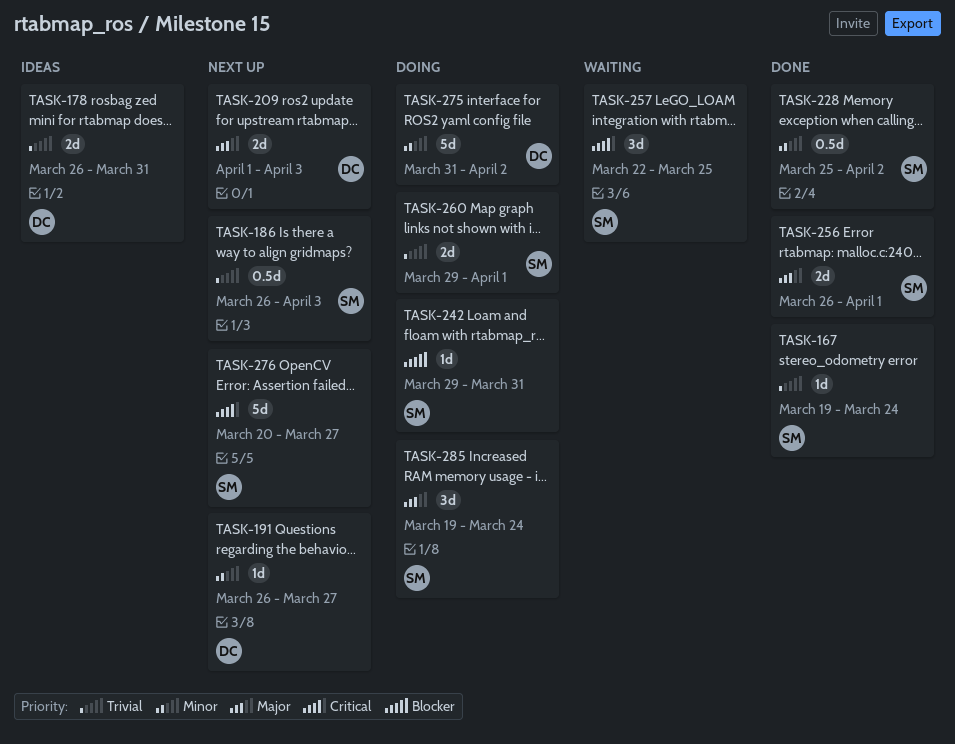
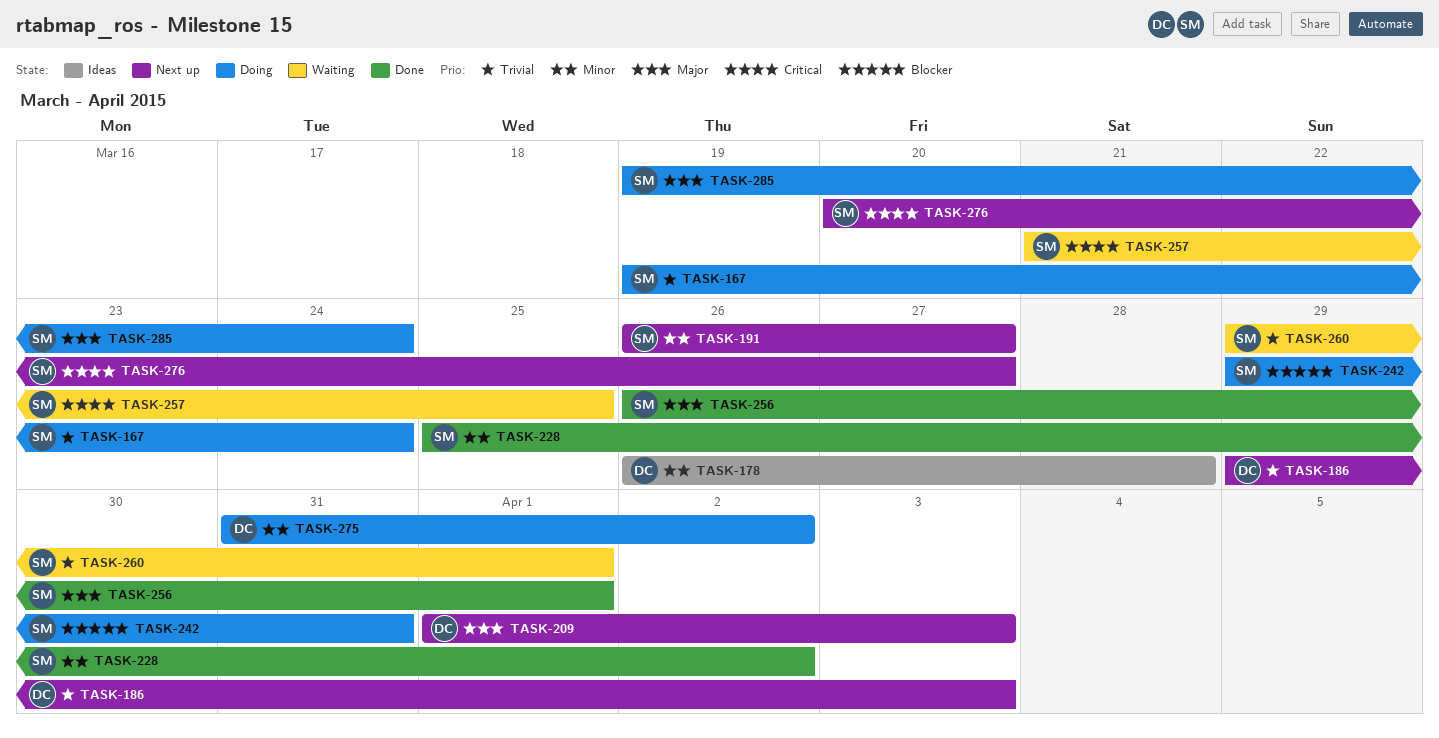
TASK-167, status: Done -> Doing
TASK-178, priority: Trivial -> Minor
TASK-178, due: Mar 31 -> Mar 28
TASK-186, owner: SM -> DC
TASK-186, start: Mar 26 -> Mar 29
TASK-191, owner: DC -> SM
TASK-257, start: Mar 22 -> Mar 21
TASK-260, status: Doing -> Waiting

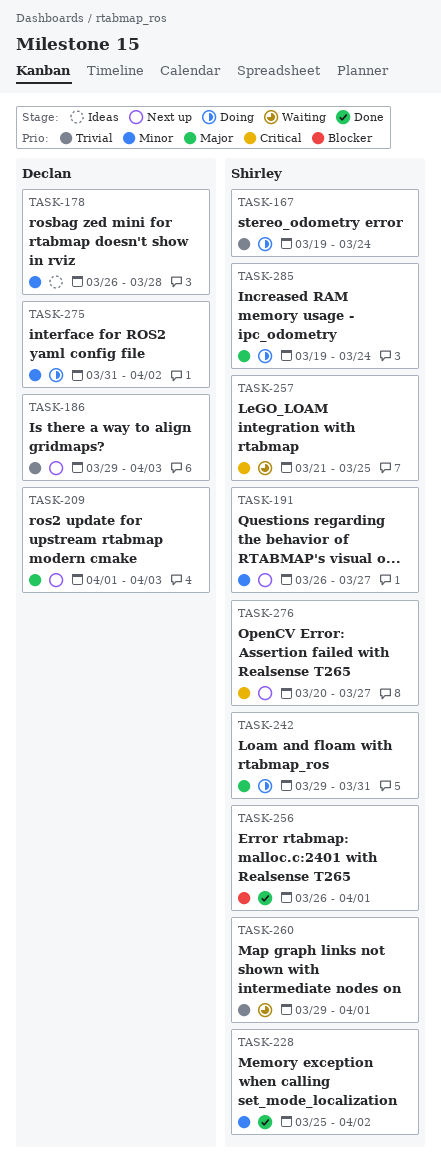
TASK-242, priority: Blocker -> Major
TASK-256, priority: Major -> Blocker

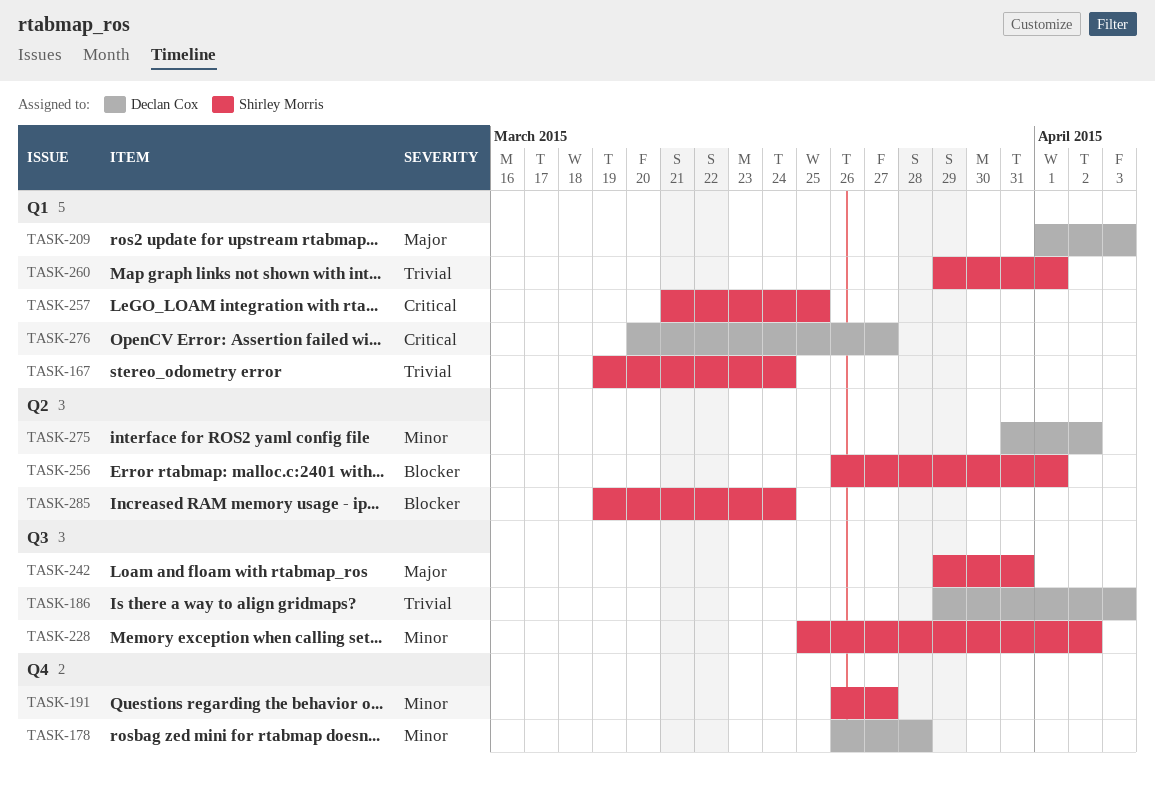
TASK-276, owner: Shirley Morris -> Declan Cox
TASK-285, priority: Major -> Blocker

